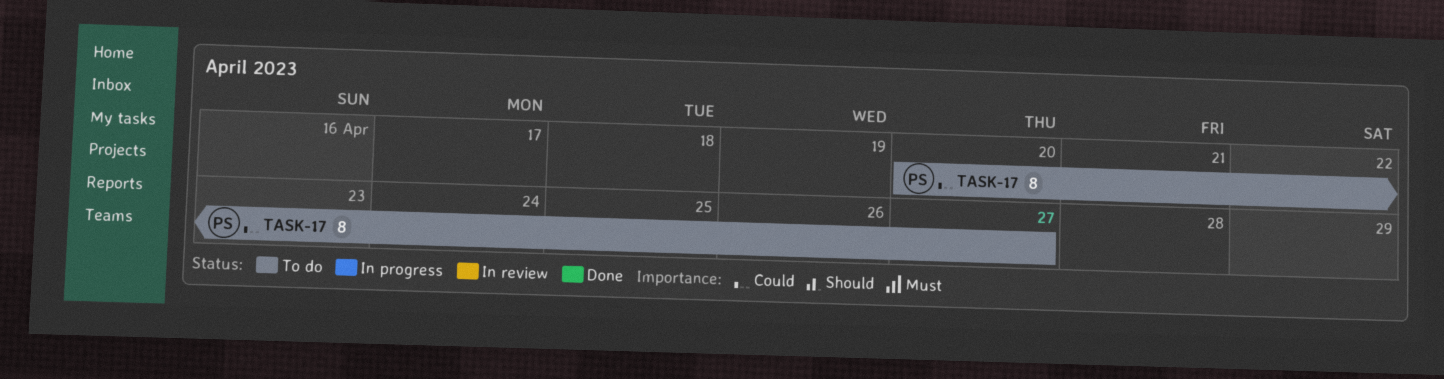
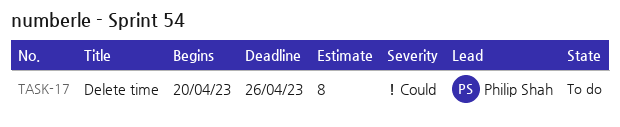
TASK-17, due: Apr 27 -> Apr 26

